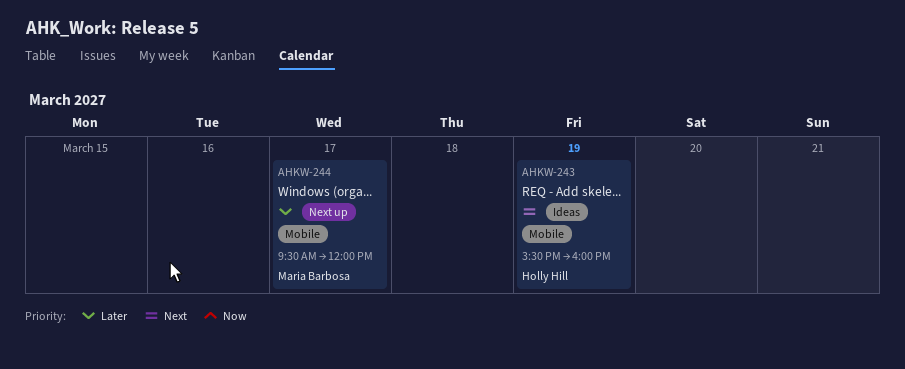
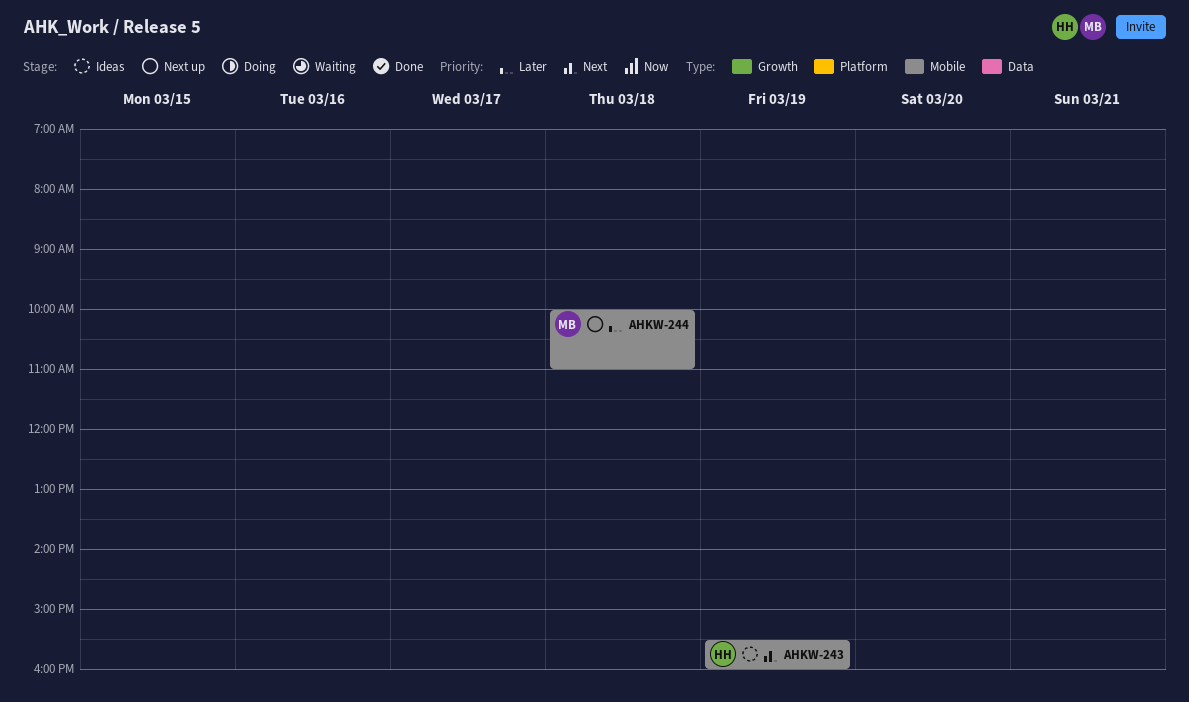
AHKW-244, day: Mar 17 -> Mar 18
AHKW-244, begins: 09:30 -> 10:00
AHKW-244, ends: 12:00 -> 11:00

